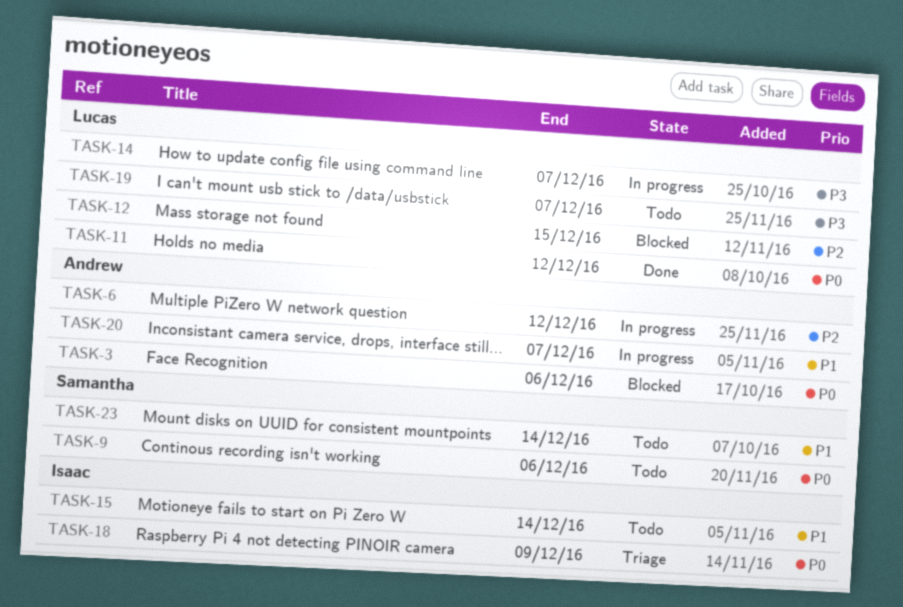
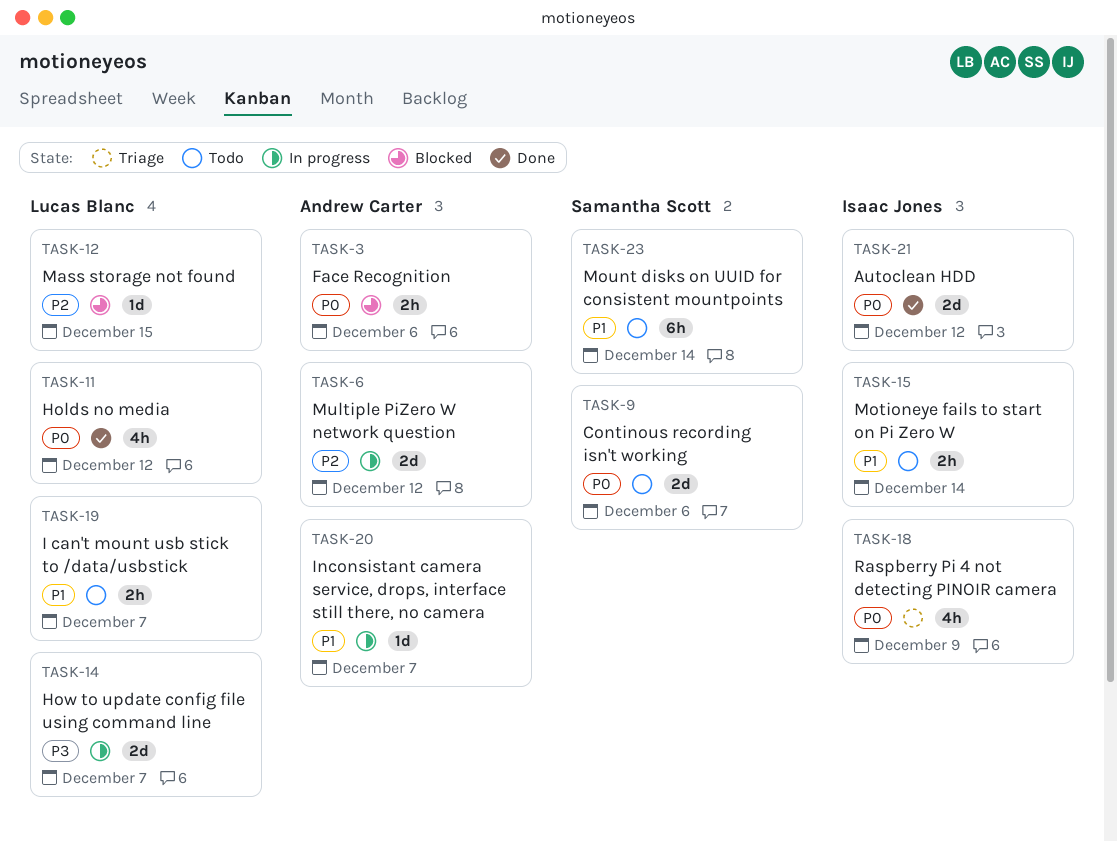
TASK-19, priority: P3 -> P1
TASK-21: none -> present

